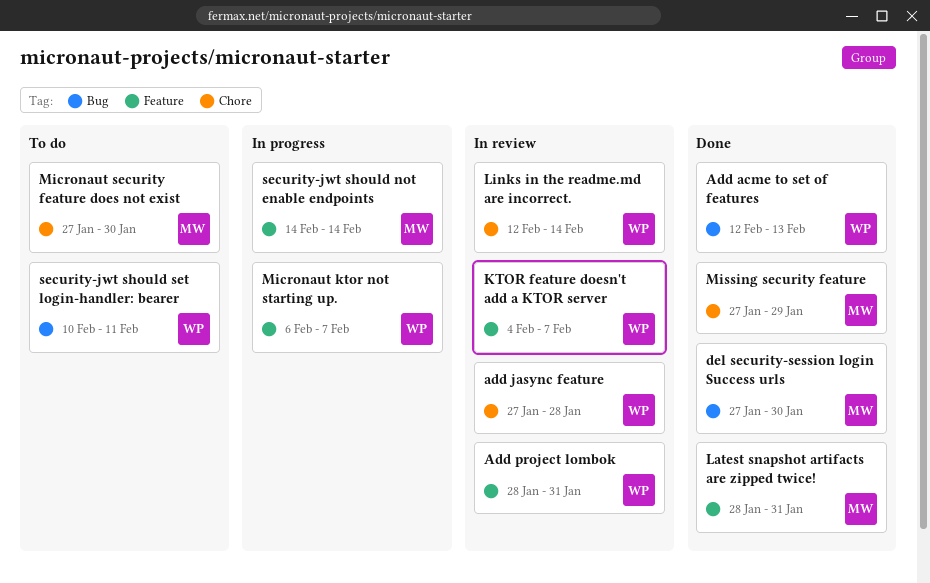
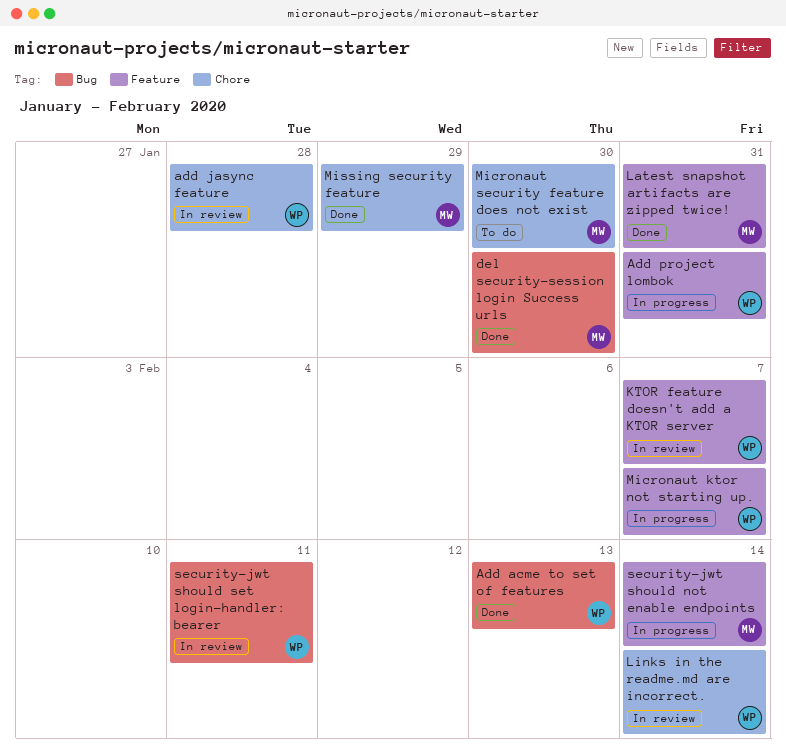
Add project lombok, status: In review -> In progress
security-jwt should set login-handler: bearer, status: To do -> In review

